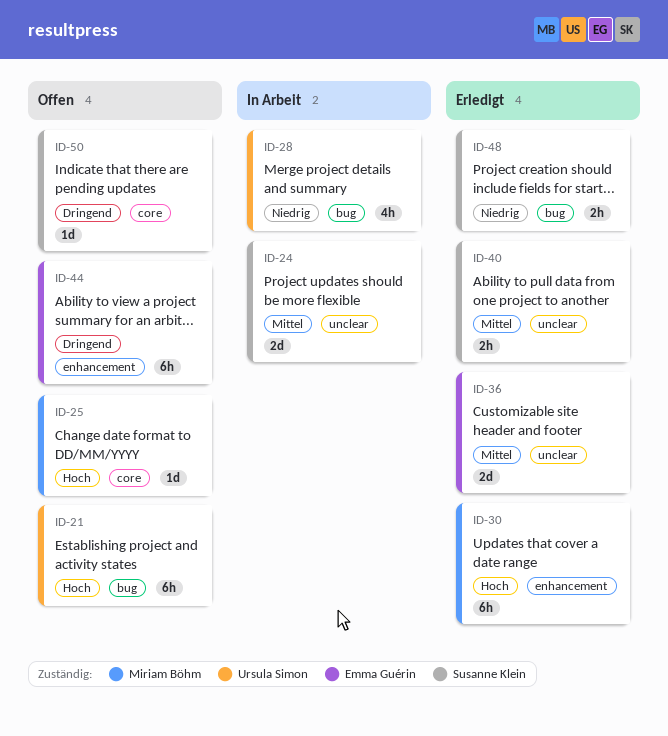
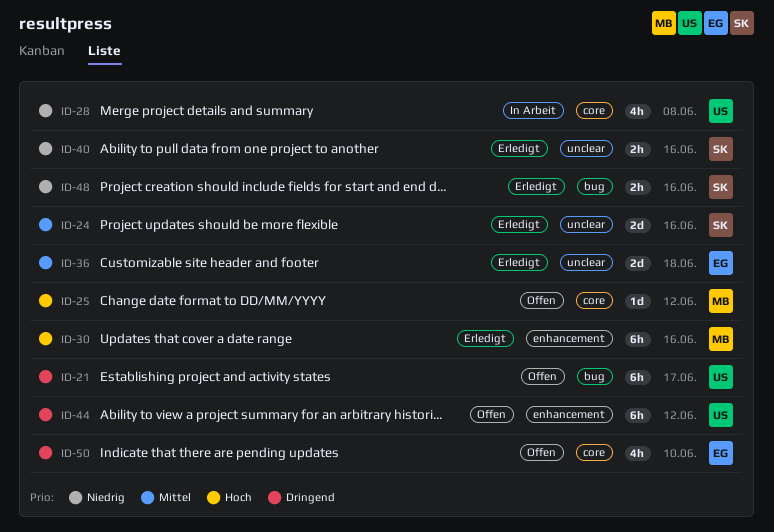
ID-21, priority: Hoch -> Dringend
ID-24, status: In Arbeit -> Erledigt
ID-28, label: bug -> core
ID-40, priority: Mittel -> Niedrig
ID-44, owner: Emma Guérin -> Ursula Simon
ID-50, owner: Susanne Klein -> Emma Guérin
ID-50, estimate: 1d -> 4h

